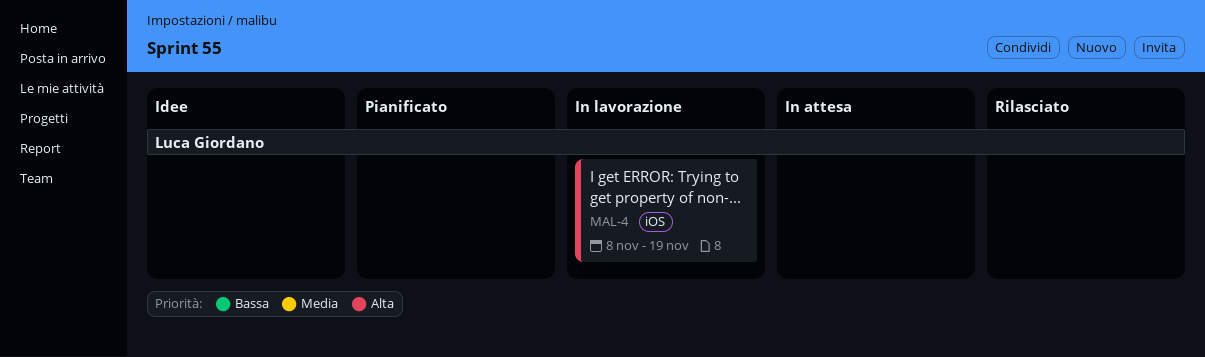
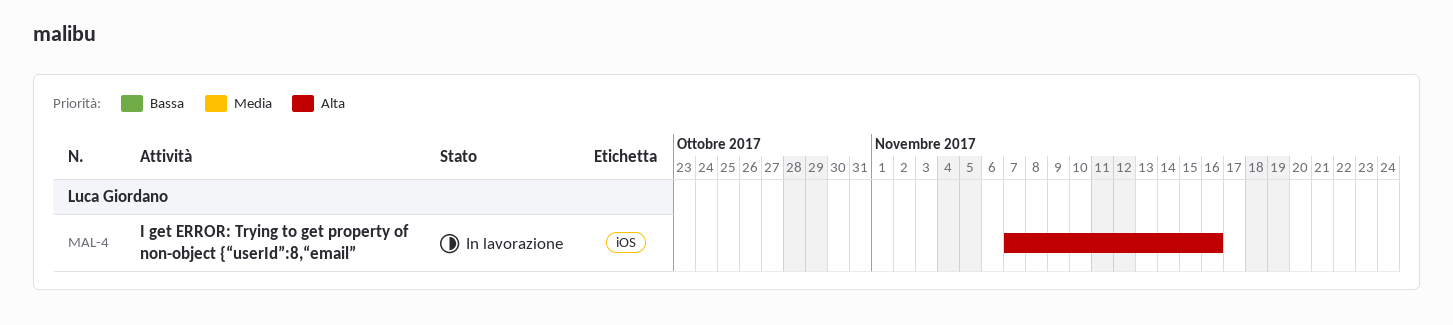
MAL-4, start: Nov 8 -> Nov 7
MAL-4, due: Nov 19 -> Nov 16

